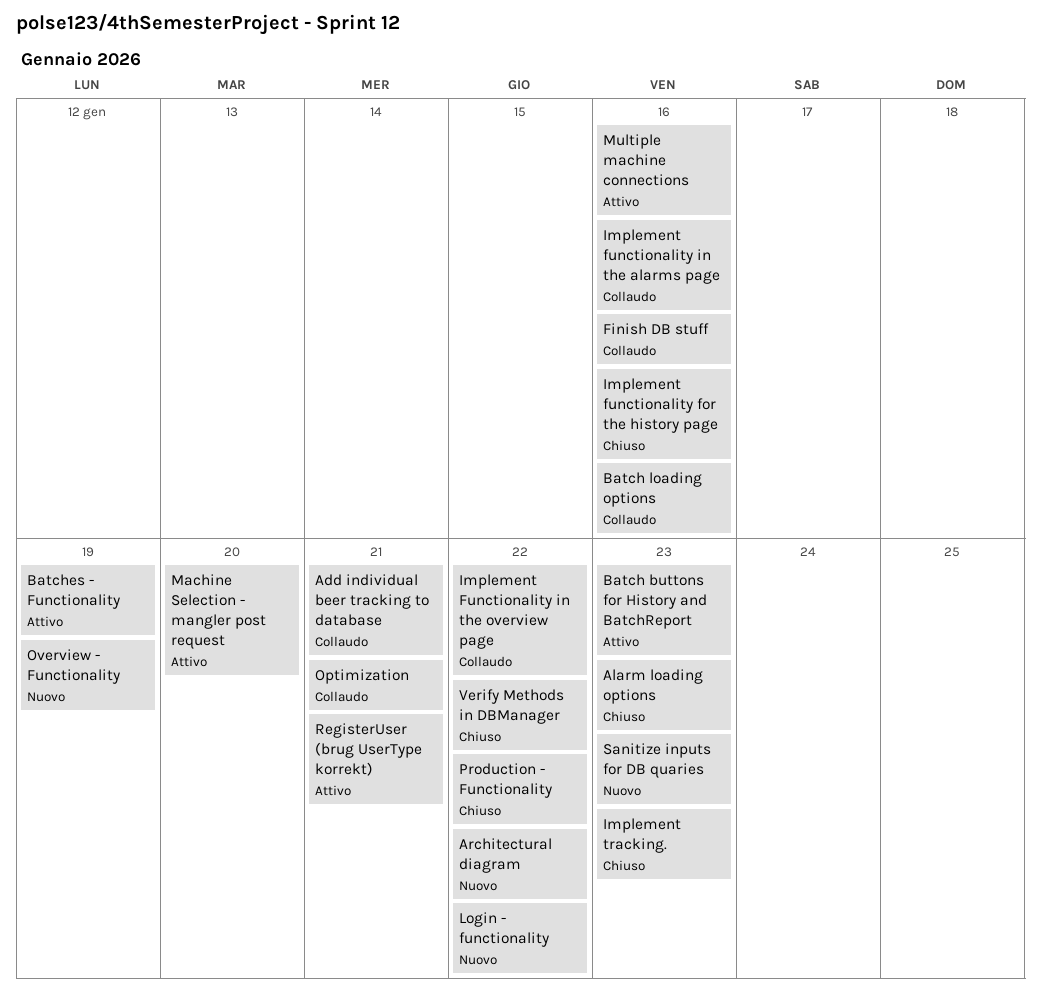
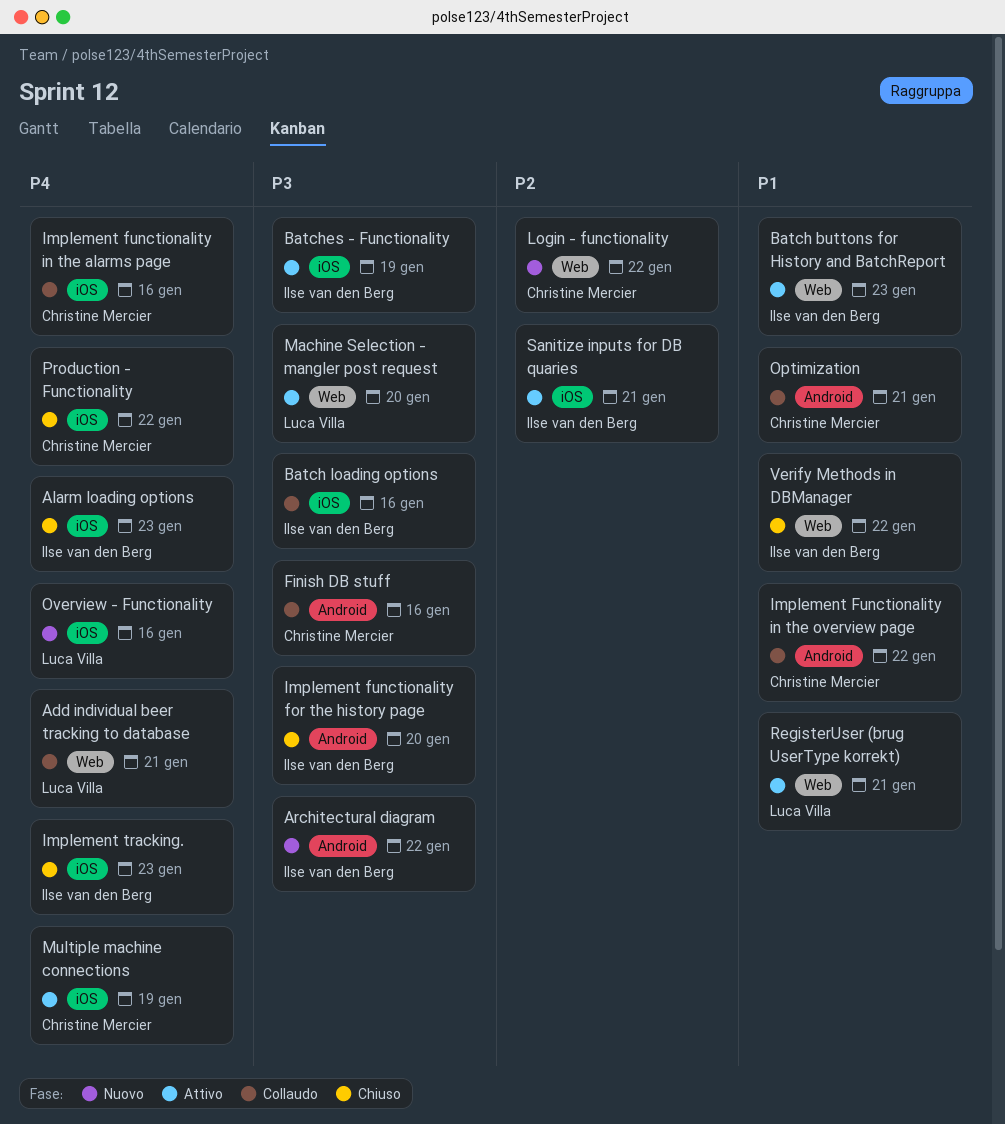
Implement functionality for the history page, due: Jan 16 -> Jan 20
Multiple machine connections, due: Jan 16 -> Jan 19
Overview - Functionality, due: Jan 19 -> Jan 16
Sanitize inputs for DB quaries, status: Nuovo -> Attivo
Sanitize inputs for DB quaries, due: Jan 23 -> Jan 21

